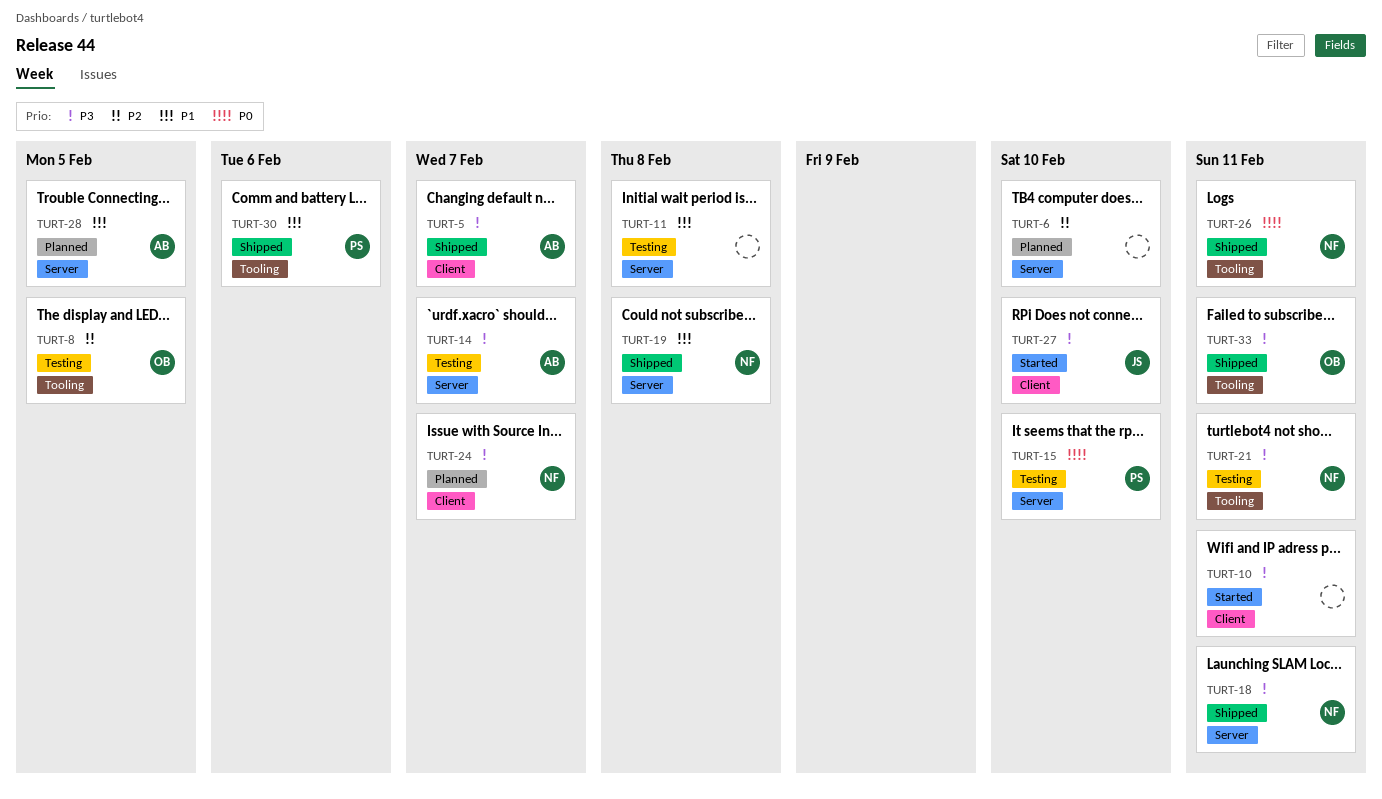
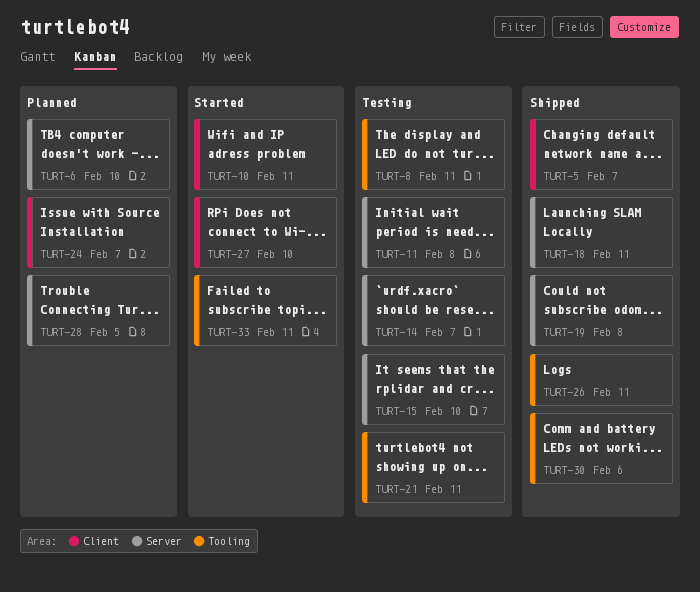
TURT-8, due: Feb 5 -> Feb 11
TURT-33, status: Shipped -> Started

